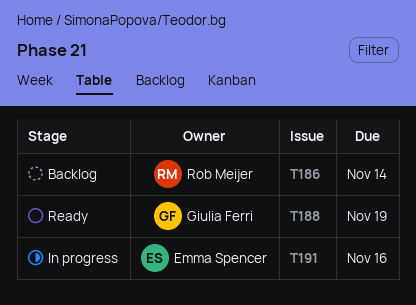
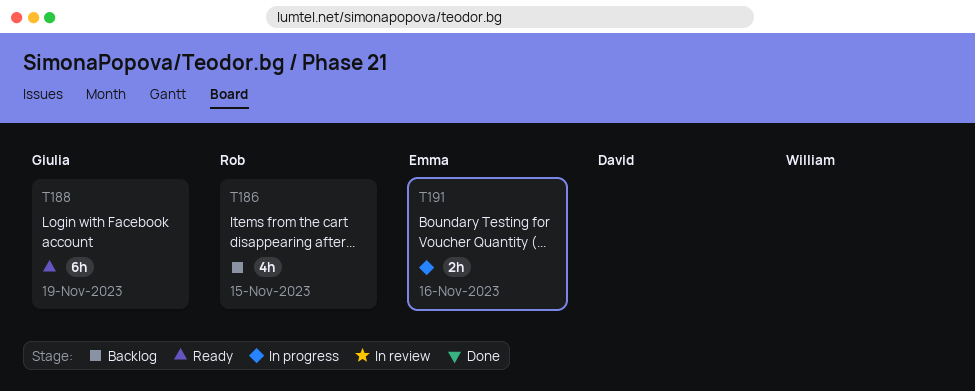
T186, due: Nov 14 -> Nov 15

